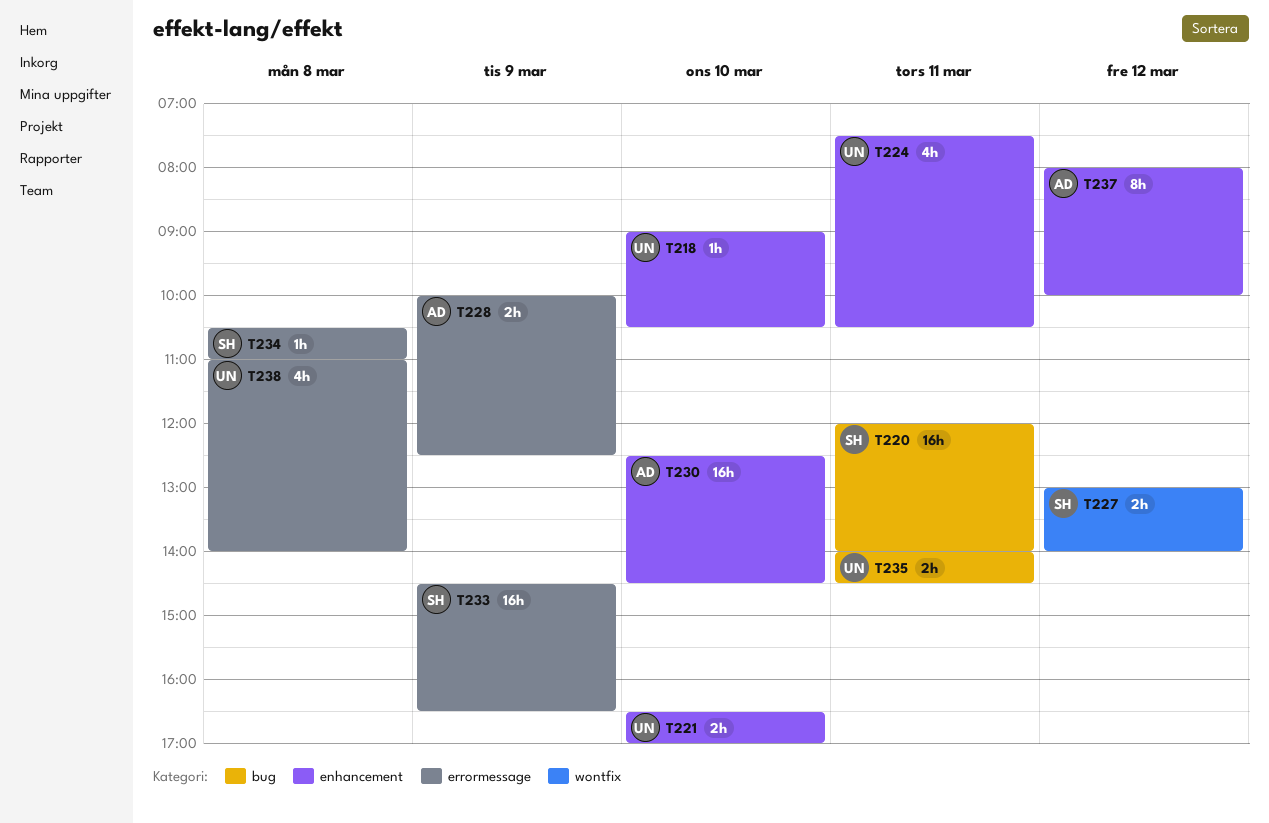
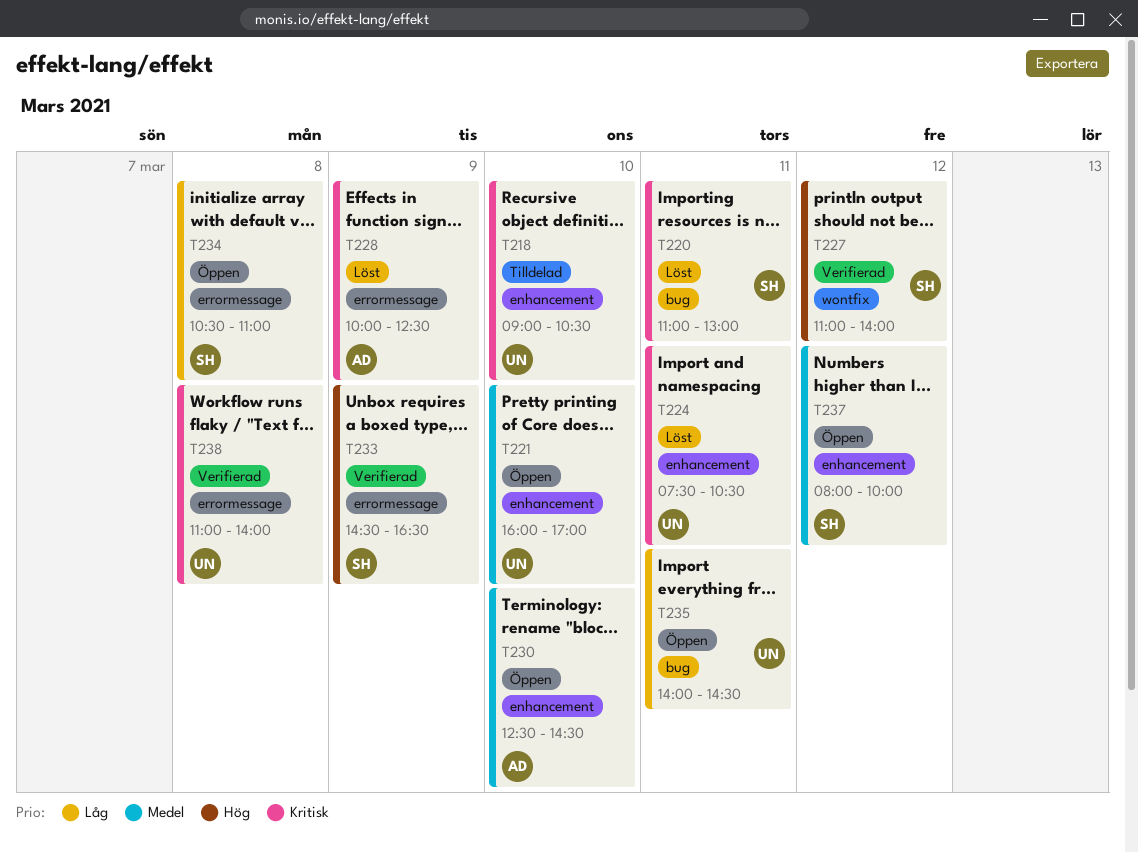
T220, begins: 12:00 -> 11:00
T220, ends: 14:00 -> 13:00
T221, begins: 16:30 -> 16:00
T227, begins: 13:00 -> 11:00
T237, owner: AD -> SH

